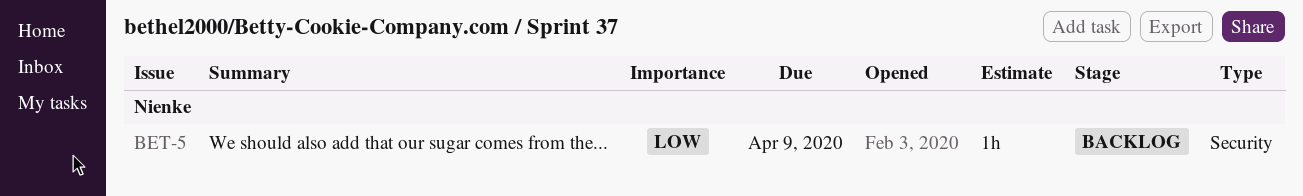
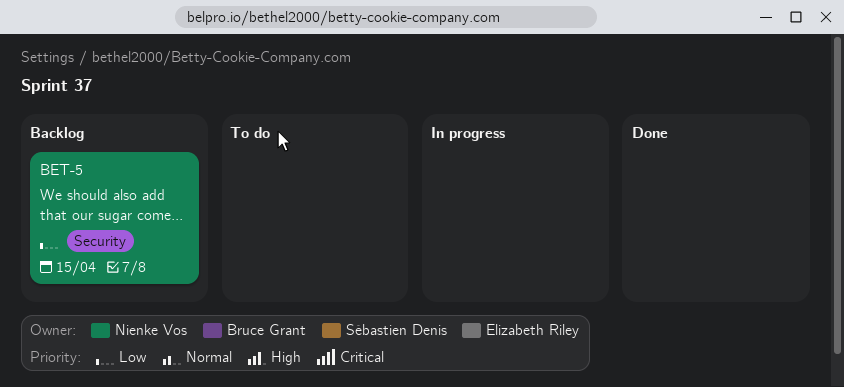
BET-5, due: Apr 9 -> Apr 15

